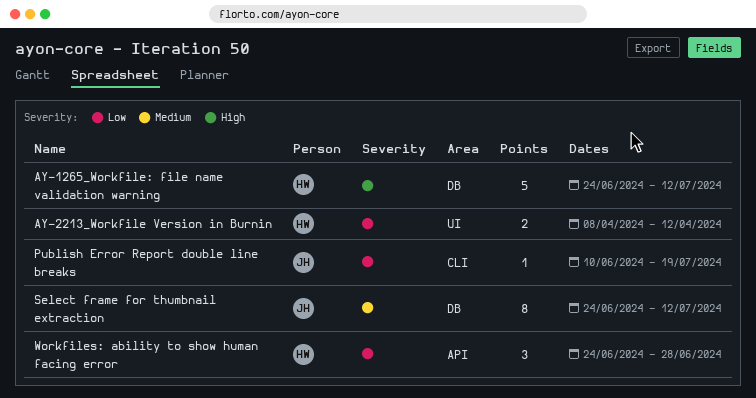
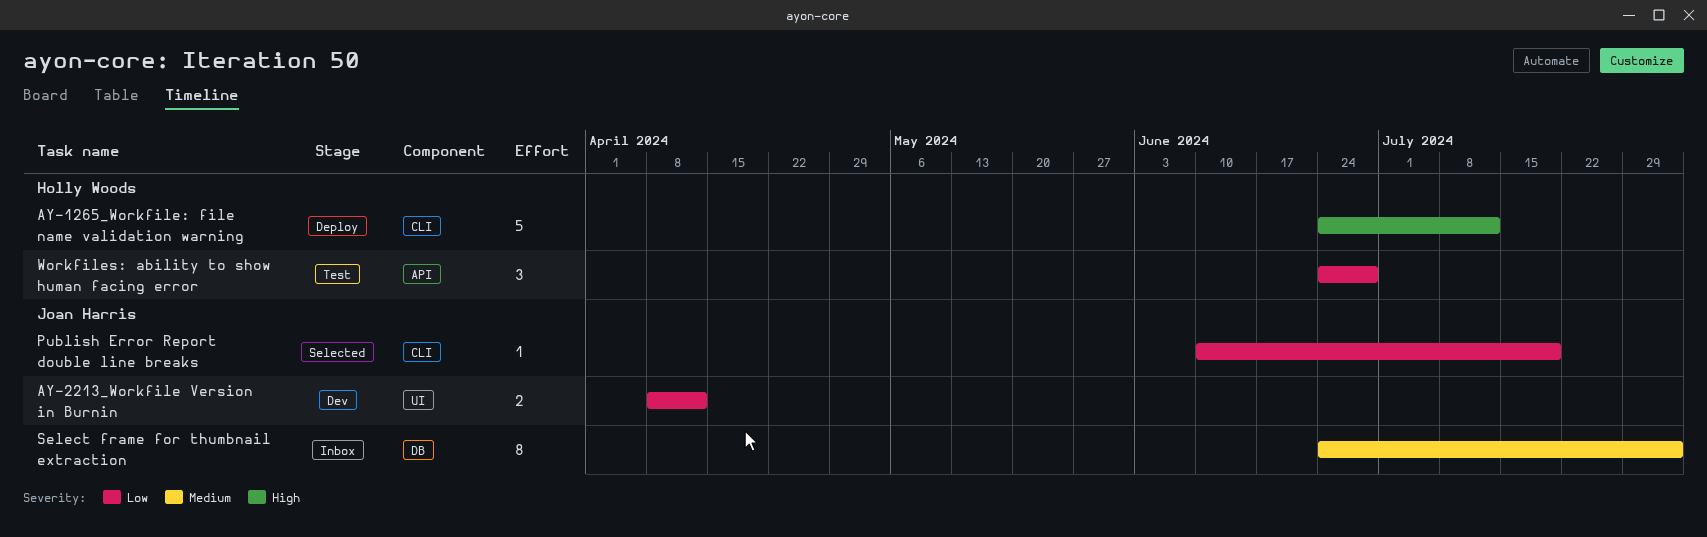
AY-1265_Workfile: file name validation warning, label: DB -> CLI
AY-2213_Workfile Version in Burnin, owner: Holly Woods -> Joan Harris
Select frame for thumbnail extraction, due: Jul 12 -> Aug 2

